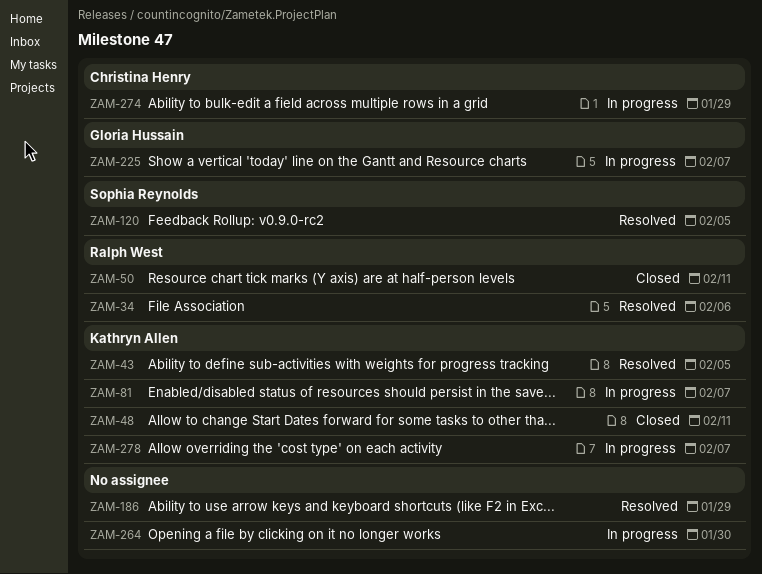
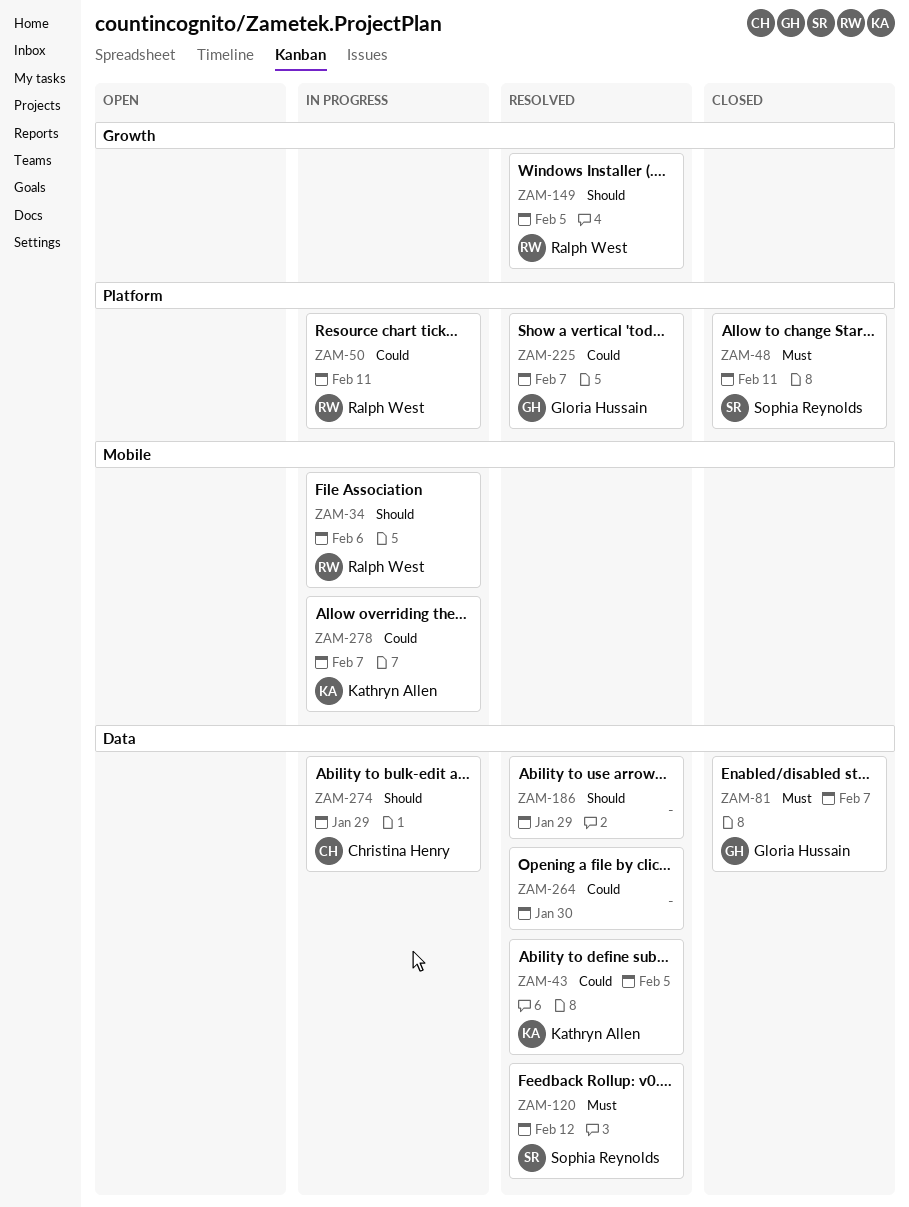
ZAM-34, status: Resolved -> In progress
ZAM-48, owner: Kathryn Allen -> Sophia Reynolds
ZAM-50, status: Closed -> In progress
ZAM-81, status: In progress -> Closed
ZAM-81, owner: Kathryn Allen -> Gloria Hussain
ZAM-120, due: Feb 5 -> Feb 12
ZAM-149: none -> present
ZAM-225, status: In progress -> Resolved
ZAM-264, status: In progress -> Resolved

